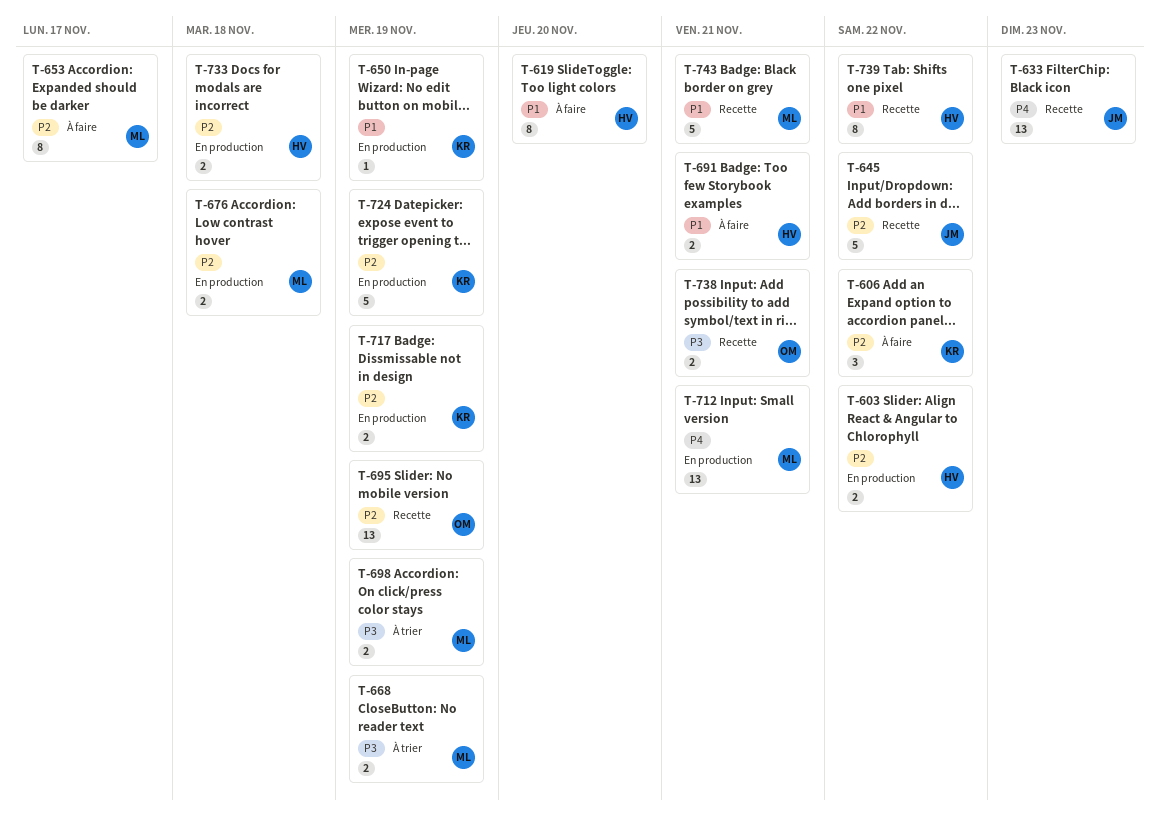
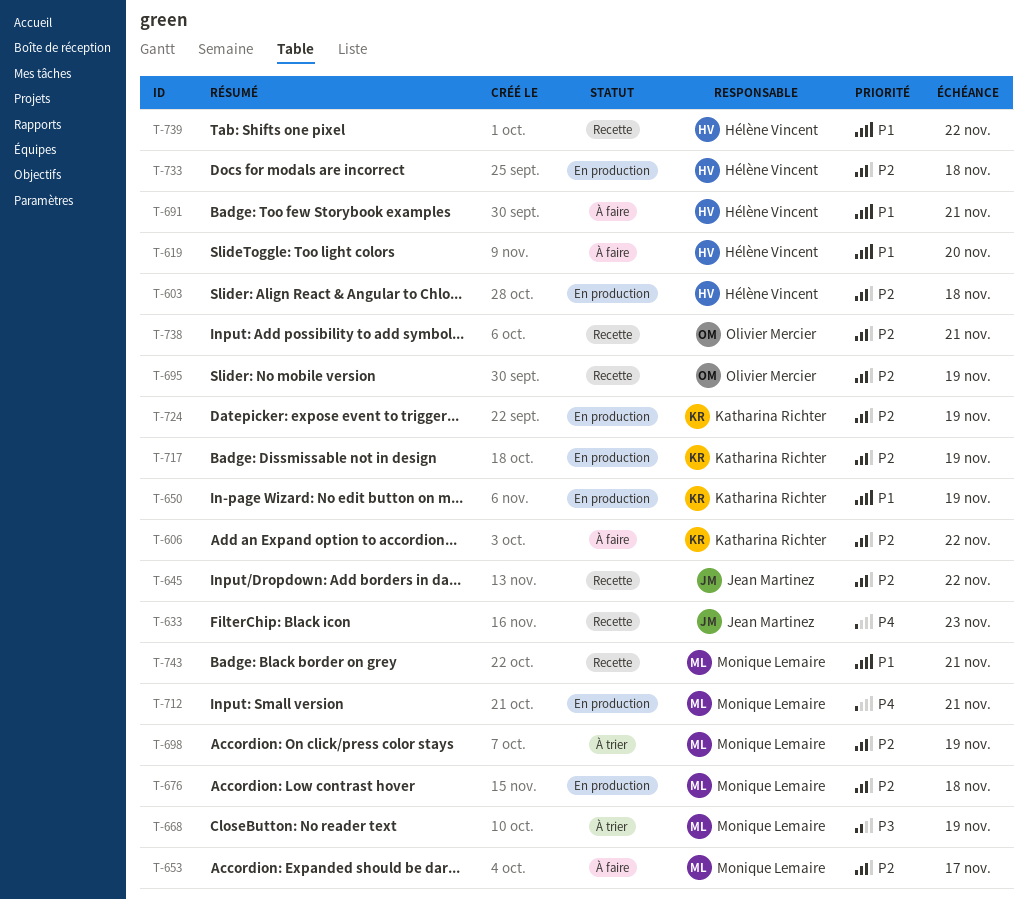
T-603, due: Nov 22 -> Nov 18
T-698, priority: P3 -> P2
T-738, priority: P3 -> P2

